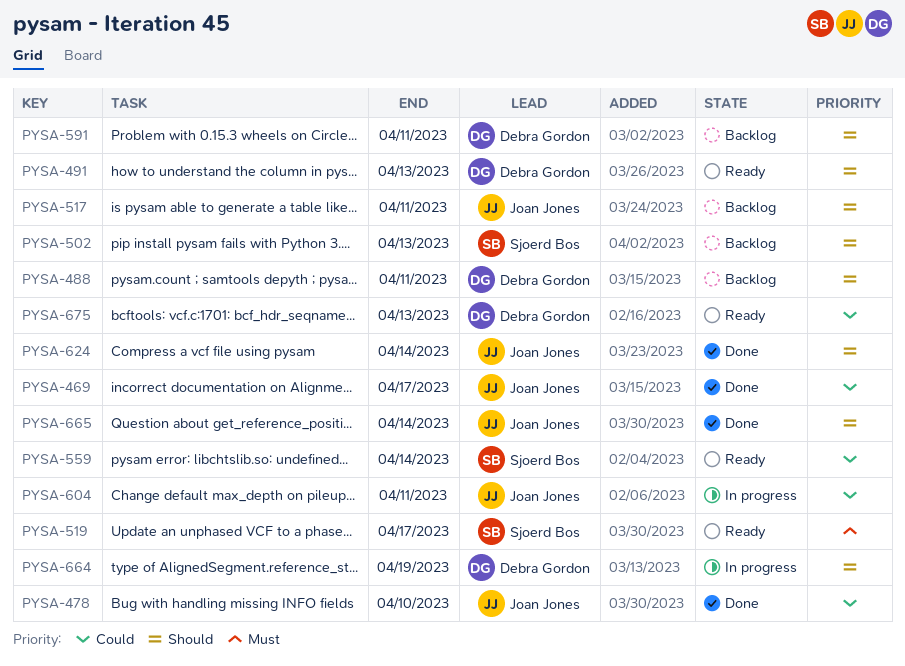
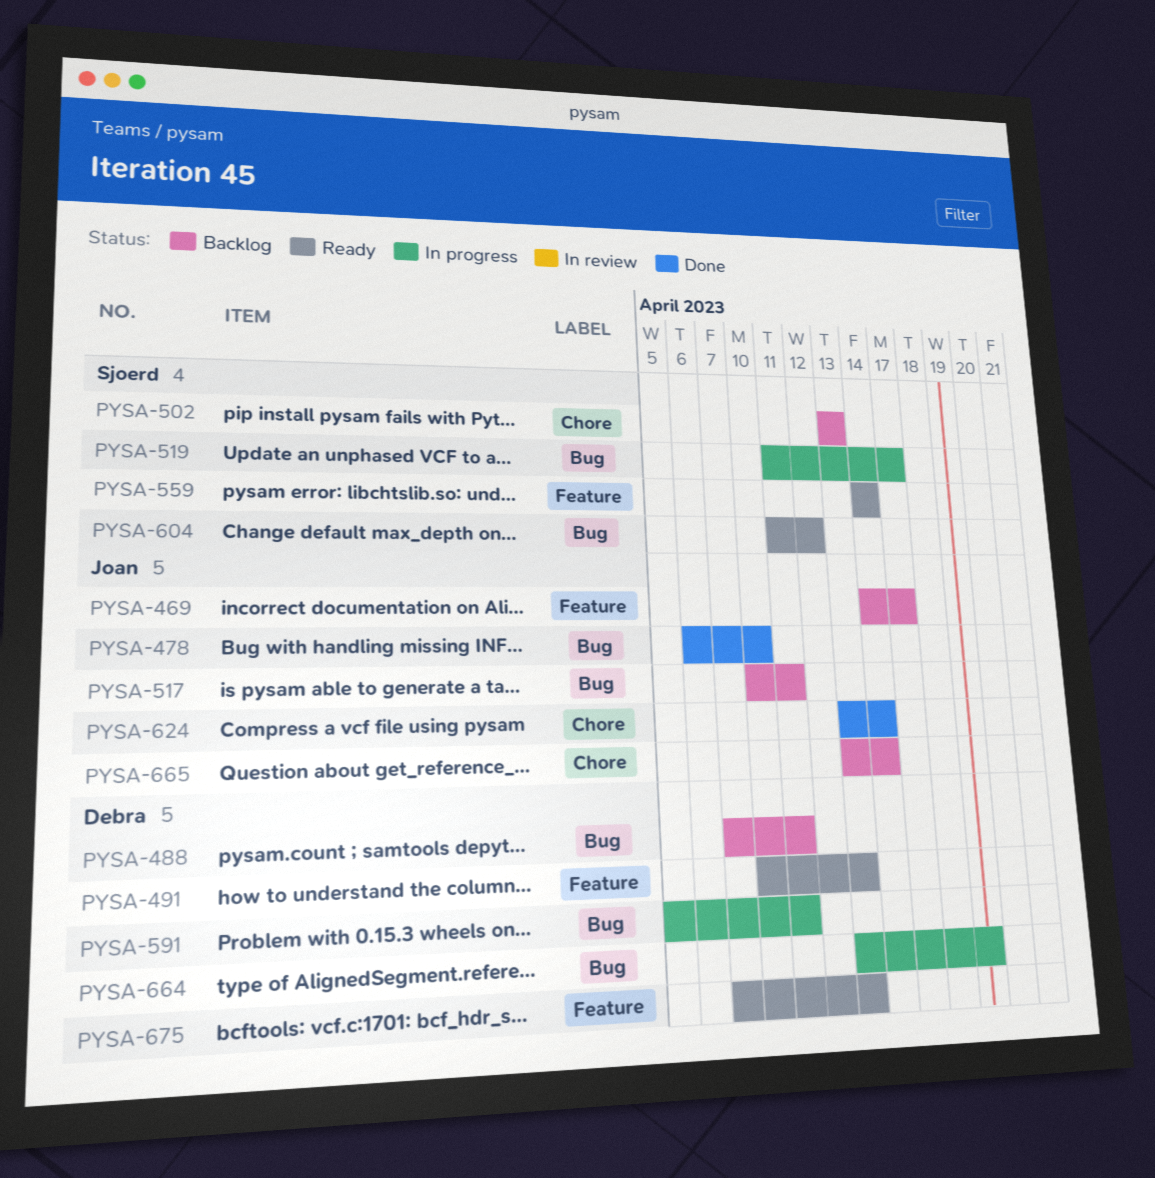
PYSA-469, status: Done -> Backlog
PYSA-519, status: Ready -> In progress
PYSA-591, status: Backlog -> In progress
PYSA-604, status: In progress -> Ready
PYSA-604, owner: Joan Jones -> Sjoerd Bos
PYSA-604, due: Apr 11 -> Apr 12
PYSA-665, status: Done -> Backlog

